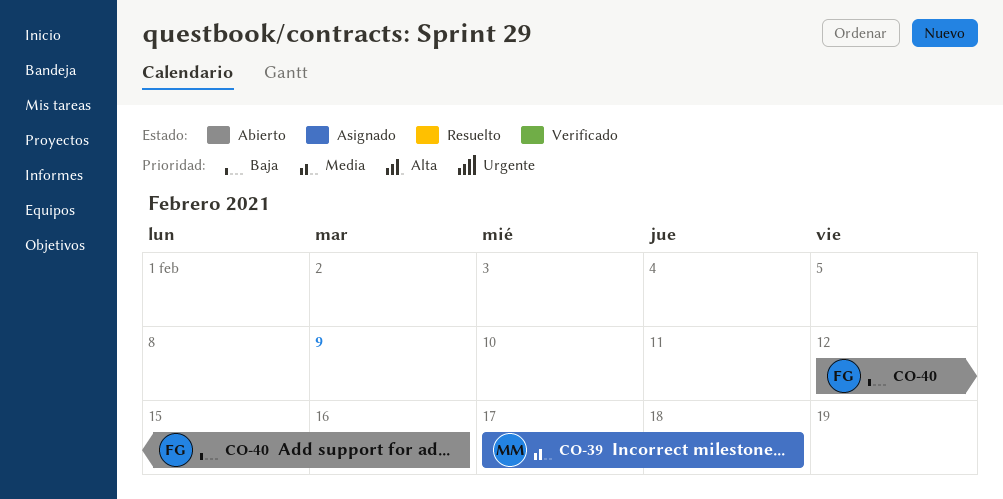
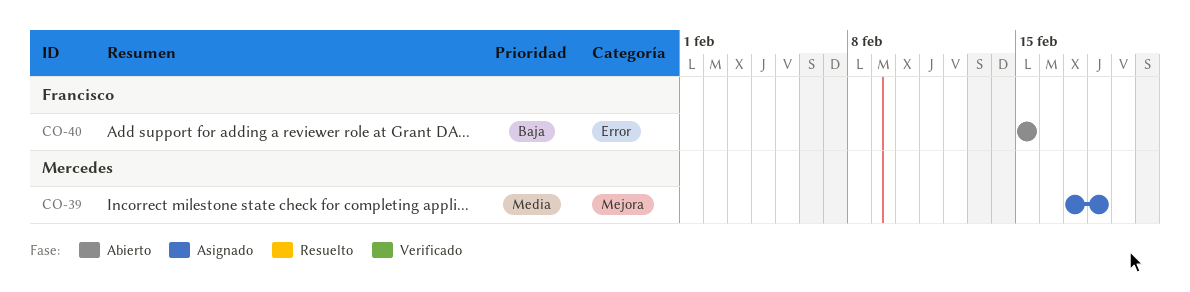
CO-40, start: Feb 12 -> Feb 15
CO-40, due: Feb 16 -> Feb 15

